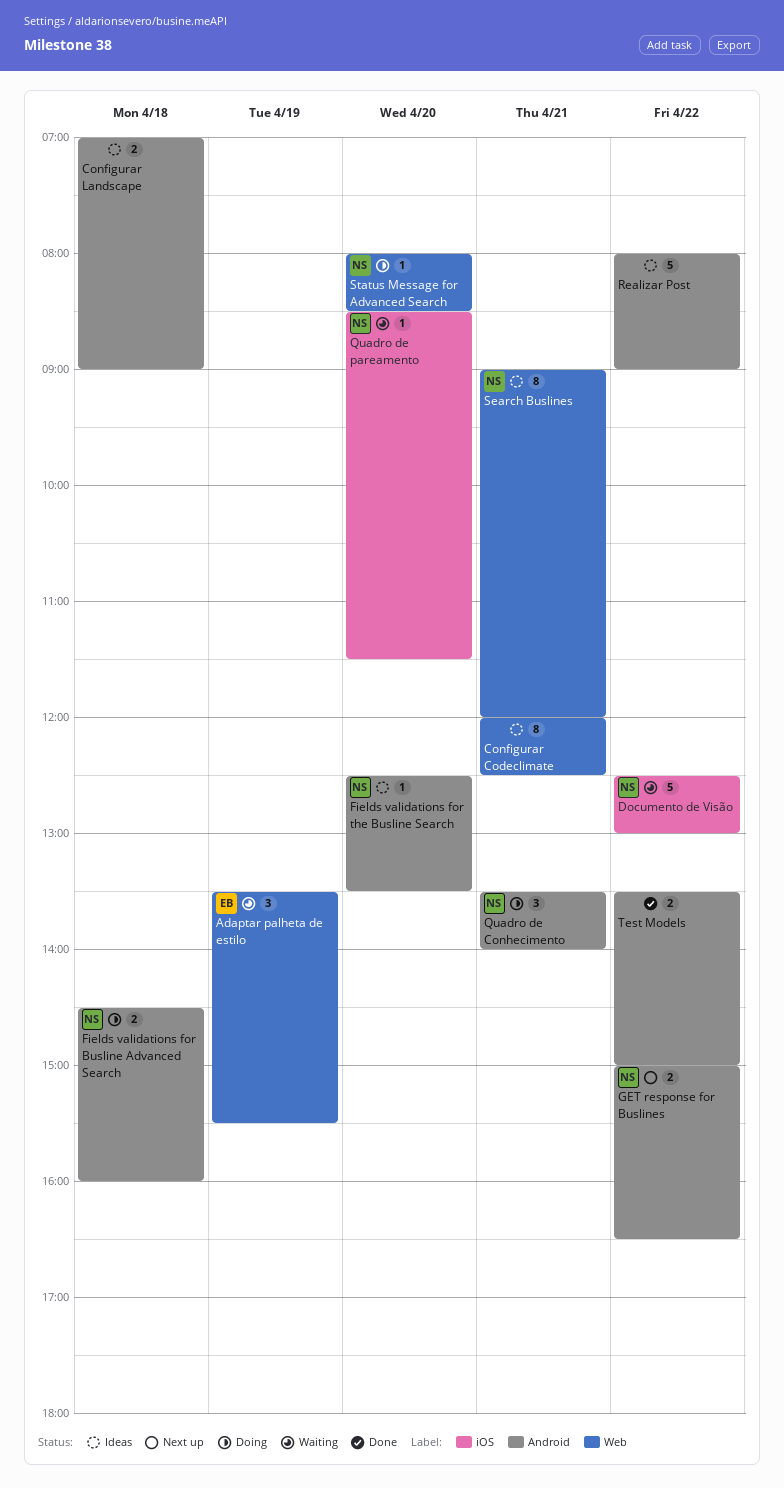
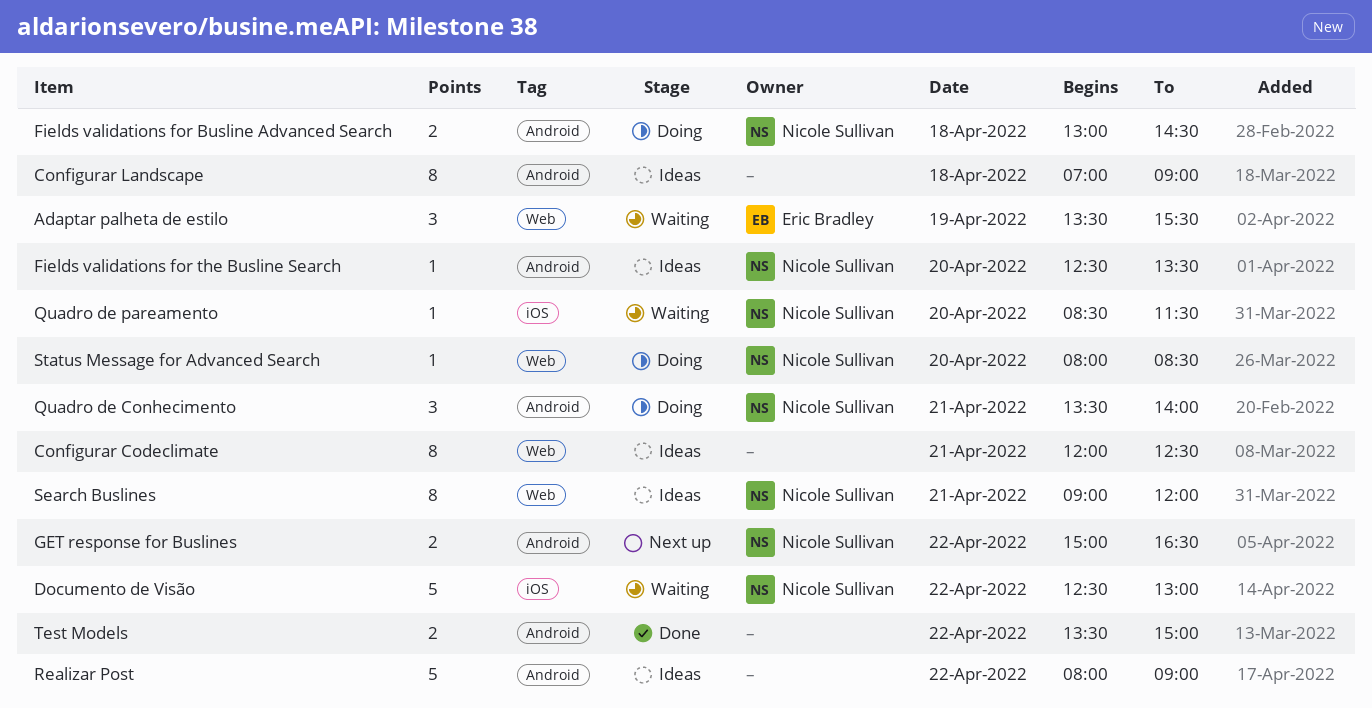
Configurar Landscape, estimate: 2 -> 8
Fields validations for Busline Advanced Search, begins: 14:30 -> 13:00
Fields validations for Busline Advanced Search, ends: 16:00 -> 14:30

